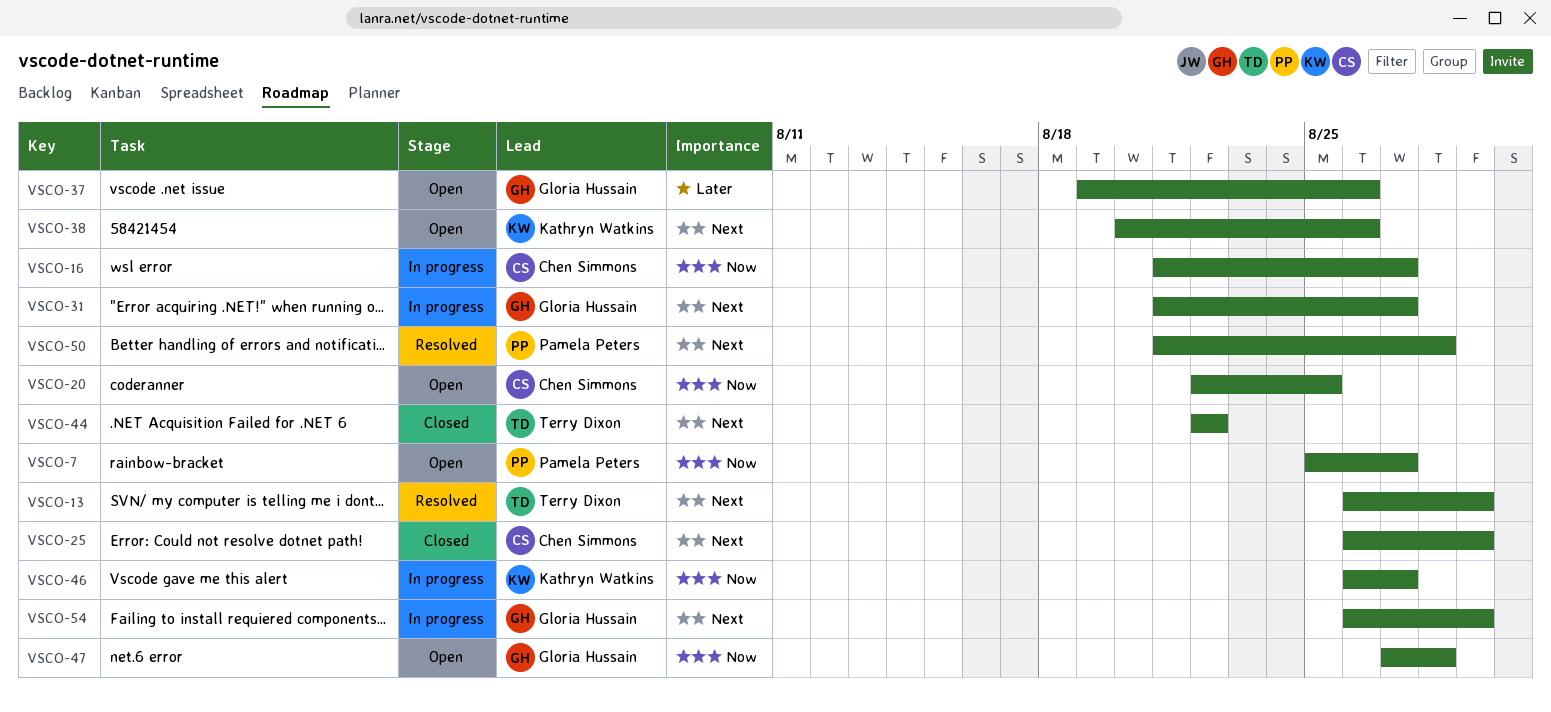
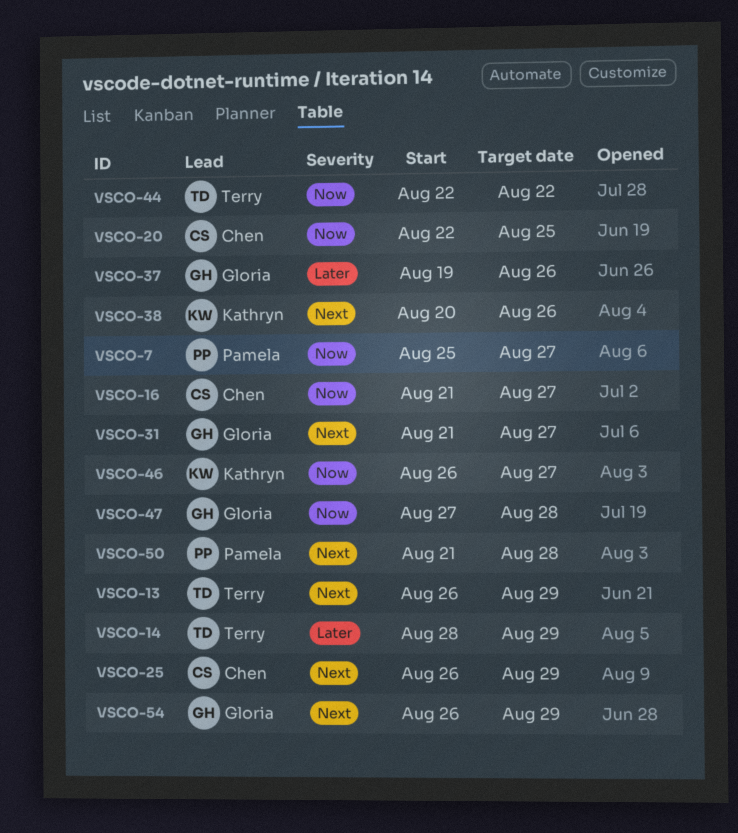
VSCO-14: none -> present
VSCO-44, priority: Next -> Now

